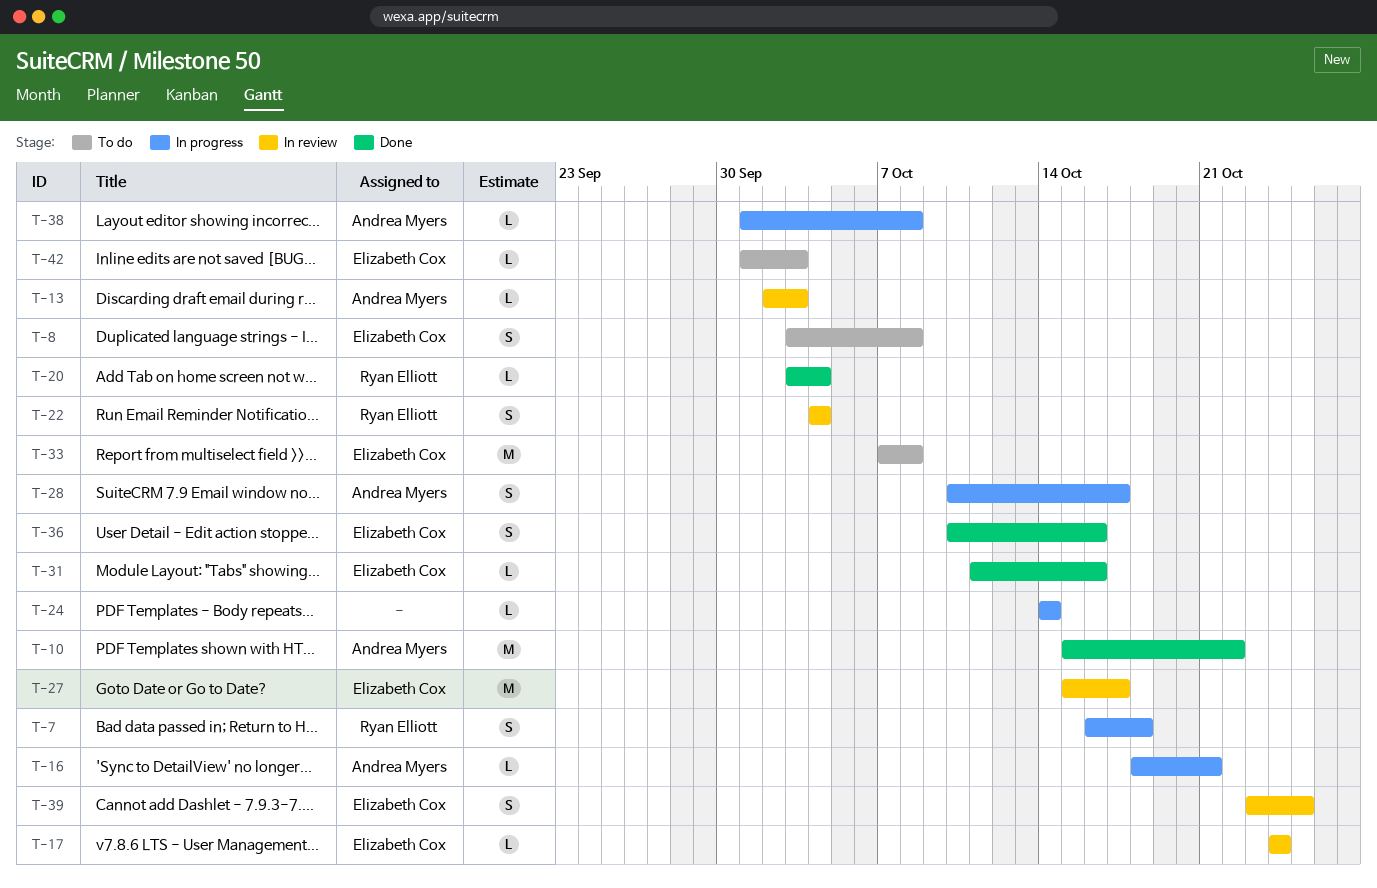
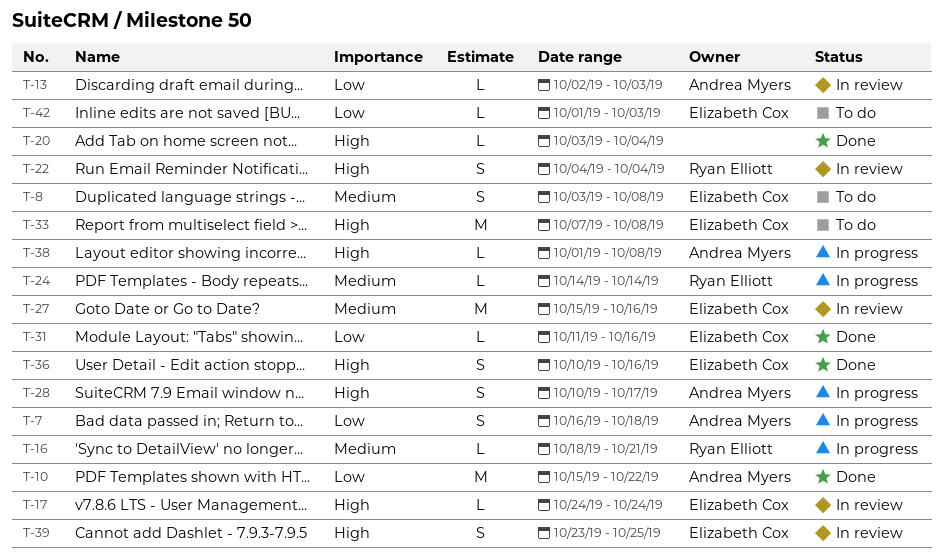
T-7, owner: Ryan Elliott -> Andrea Myers
T-16, owner: Andrea Myers -> Ryan Elliott
T-20, owner: Ryan Elliott -> none
T-24, owner: none -> Ryan Elliott
T-27, due: Oct 17 -> Oct 16

